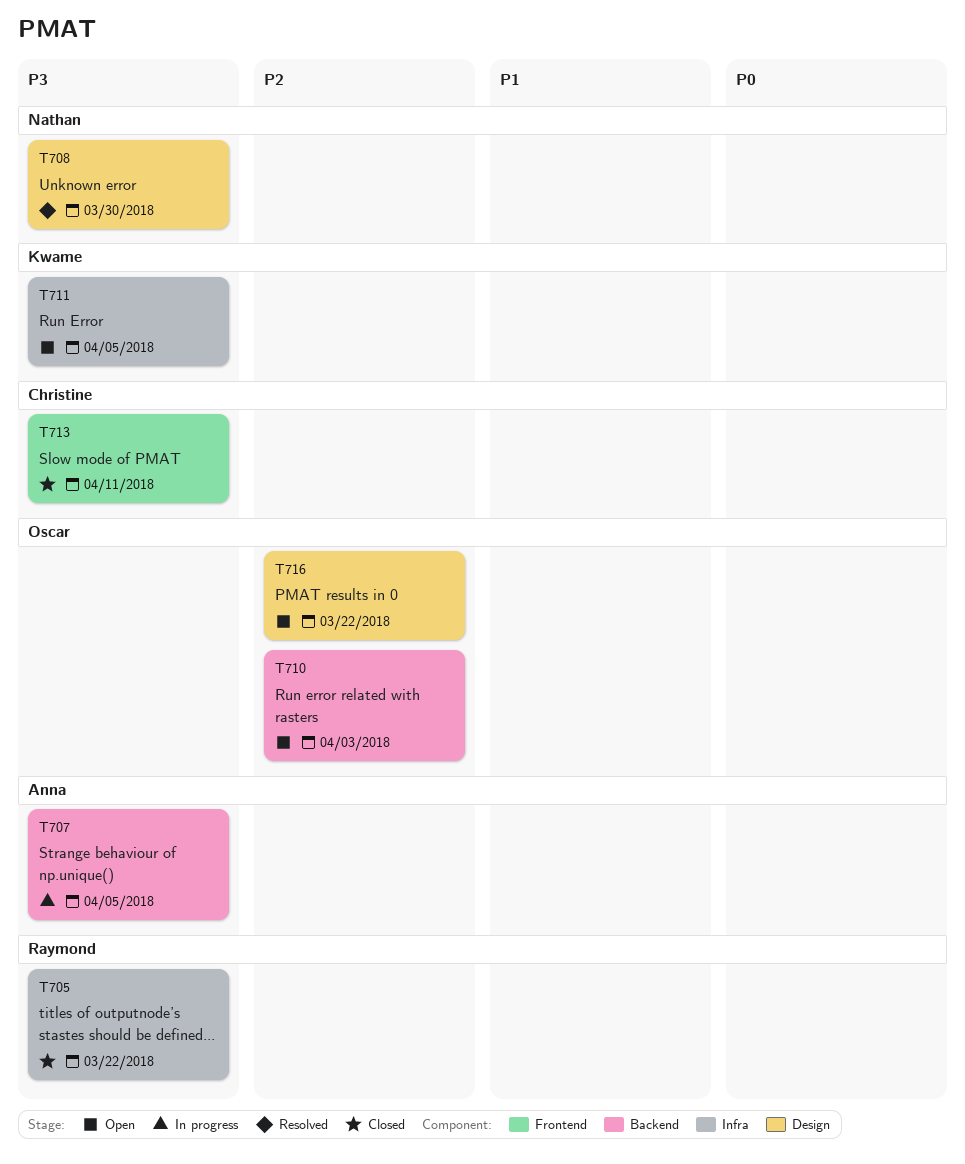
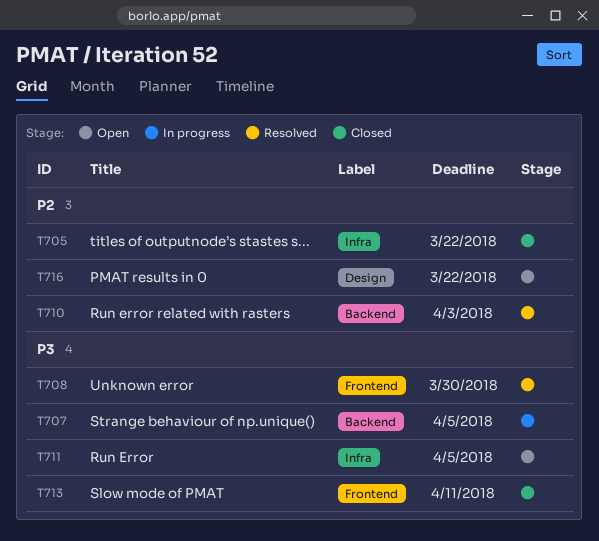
T705, priority: P3 -> P2
T708, label: Design -> Frontend
T710, status: Open -> Resolved

